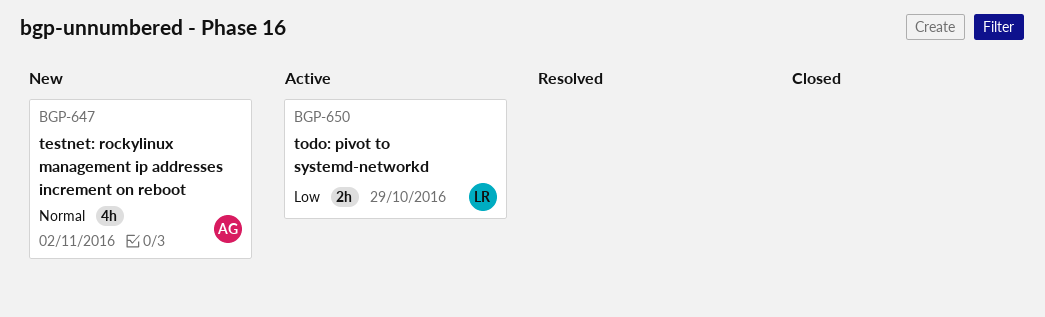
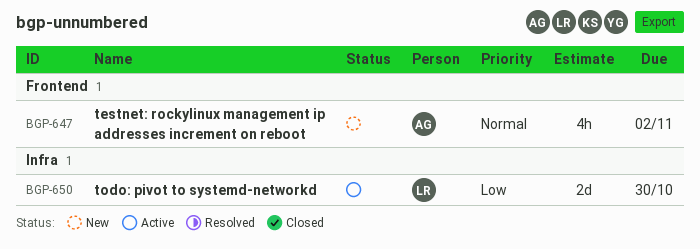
BGP-650, estimate: 2h -> 2d
BGP-650, due: Oct 29 -> Oct 30

